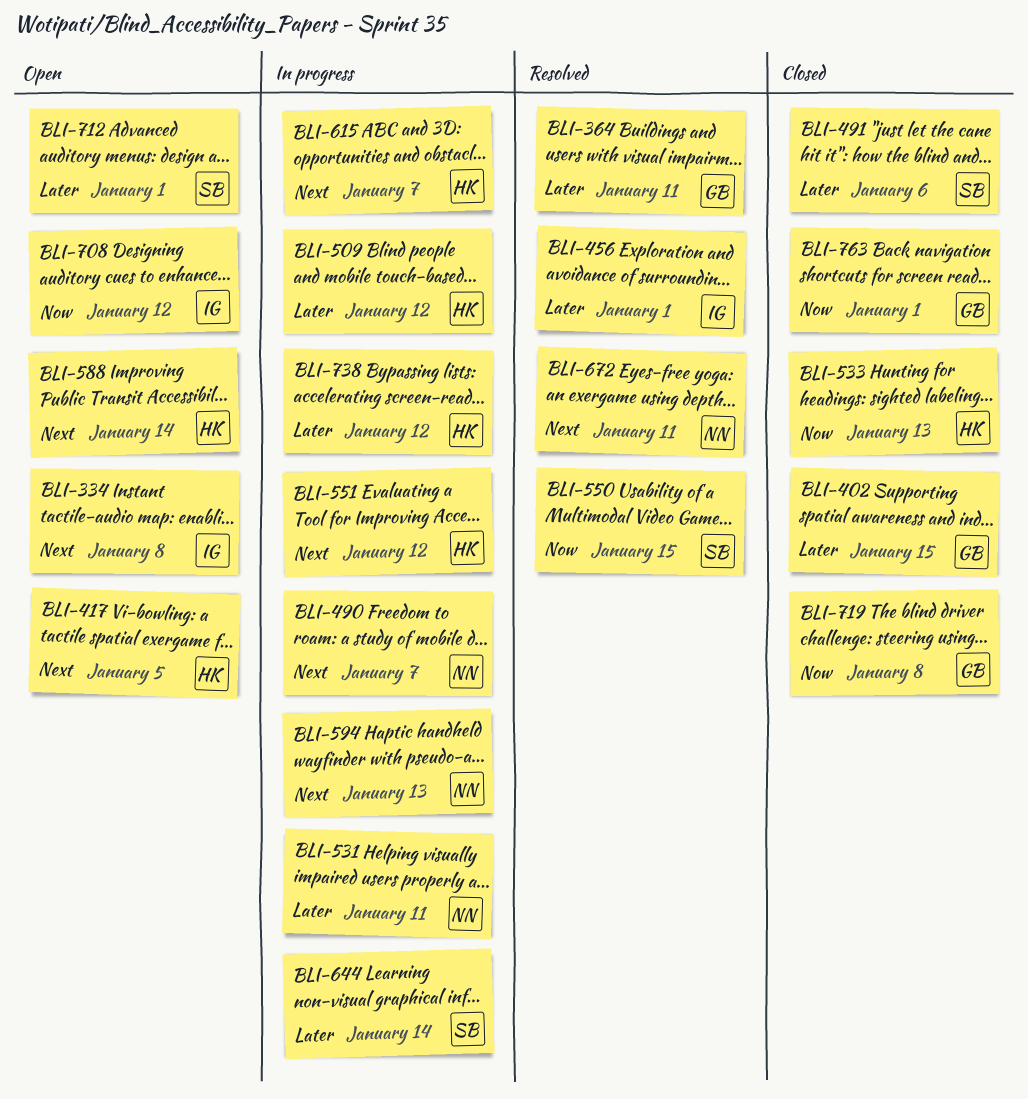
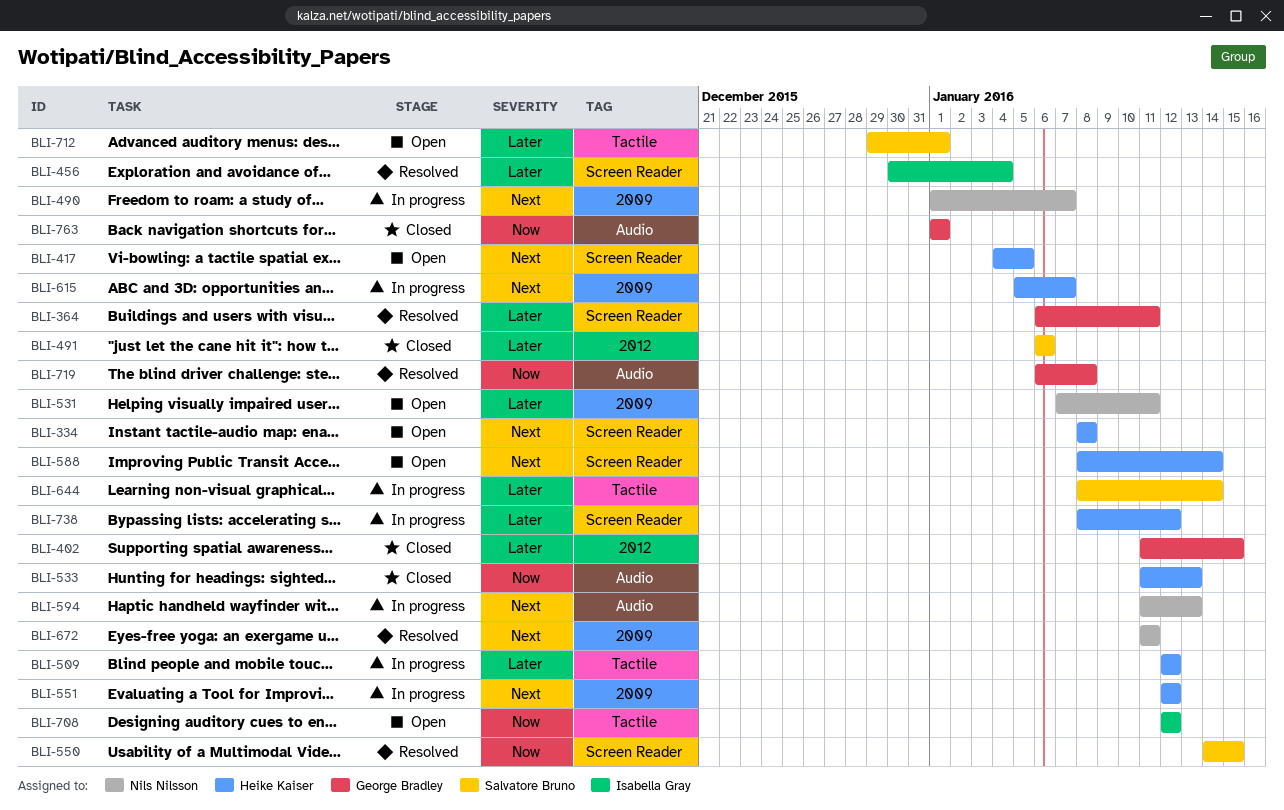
BLI-334, owner: Isabella Gray -> Heike Kaiser
BLI-456, due: Jan 1 -> Jan 4
BLI-531, status: In progress -> Open
BLI-719, status: Closed -> Resolved

